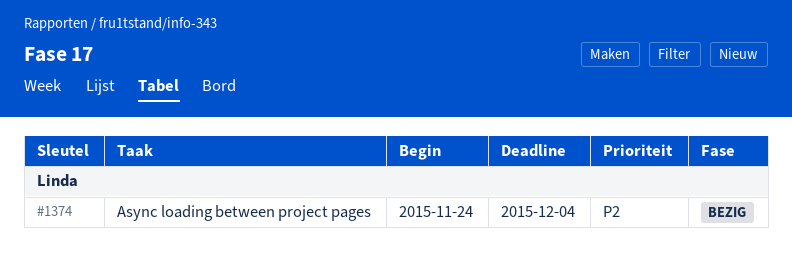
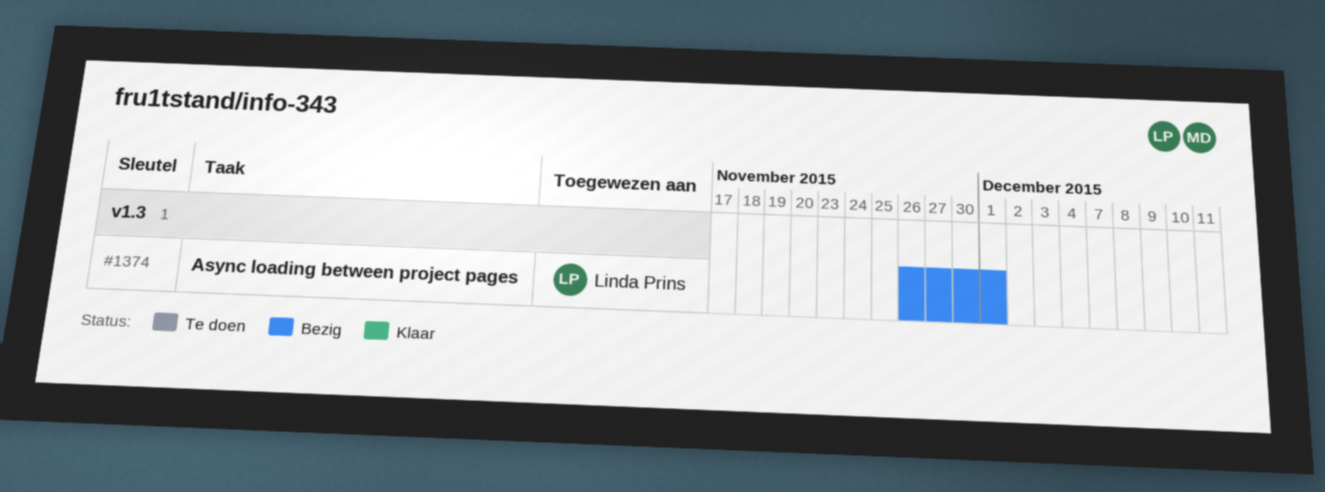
#1374, start: Nov 24 -> Nov 26
#1374, due: Dec 4 -> Dec 1

